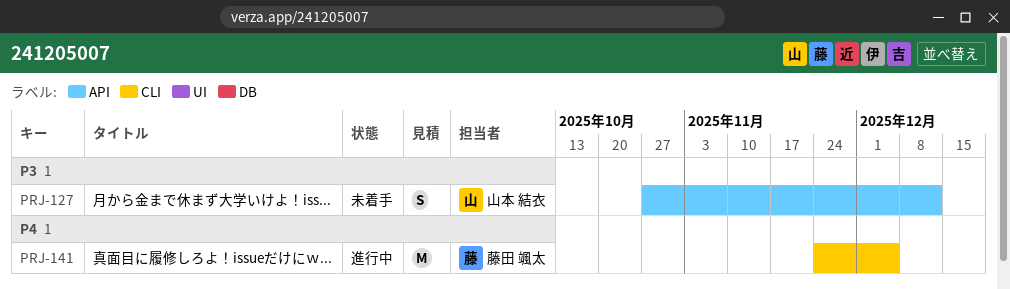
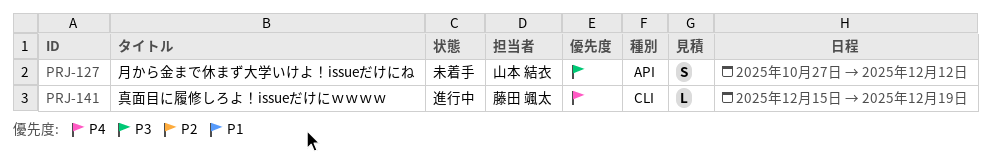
PRJ-141, estimate: M -> L
PRJ-141, start: Nov 24 -> Dec 15
PRJ-141, due: Dec 5 -> Dec 19

